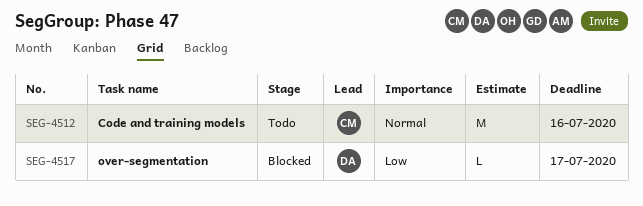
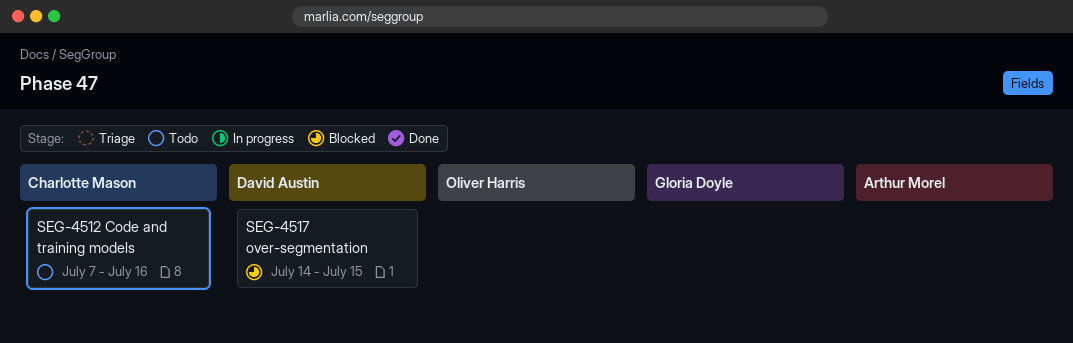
SEG-4517, due: Jul 17 -> Jul 15

